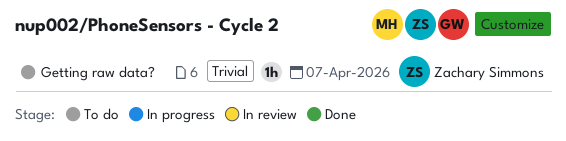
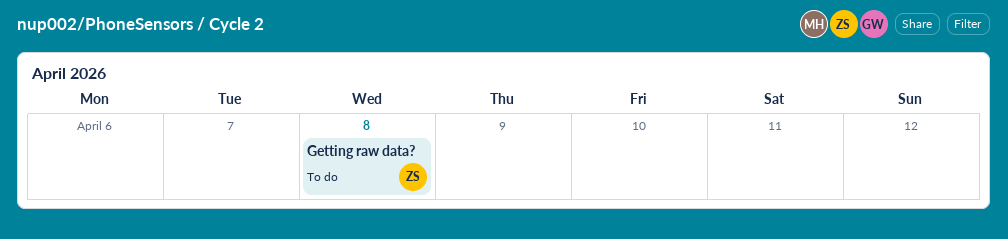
Getting raw data?, due: Apr 7 -> Apr 8

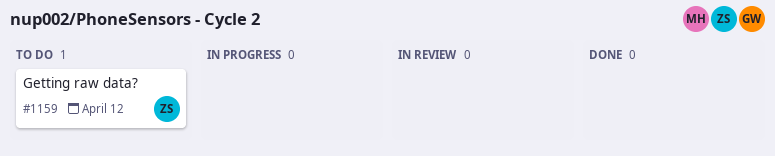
Getting raw data?, due: Apr 8 -> Apr 12

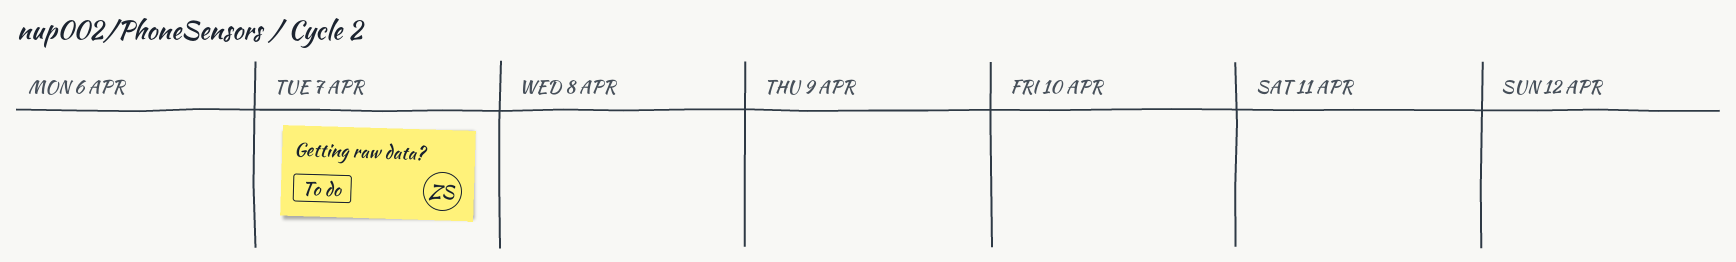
Getting raw data?, due: Apr 12 -> Apr 7

